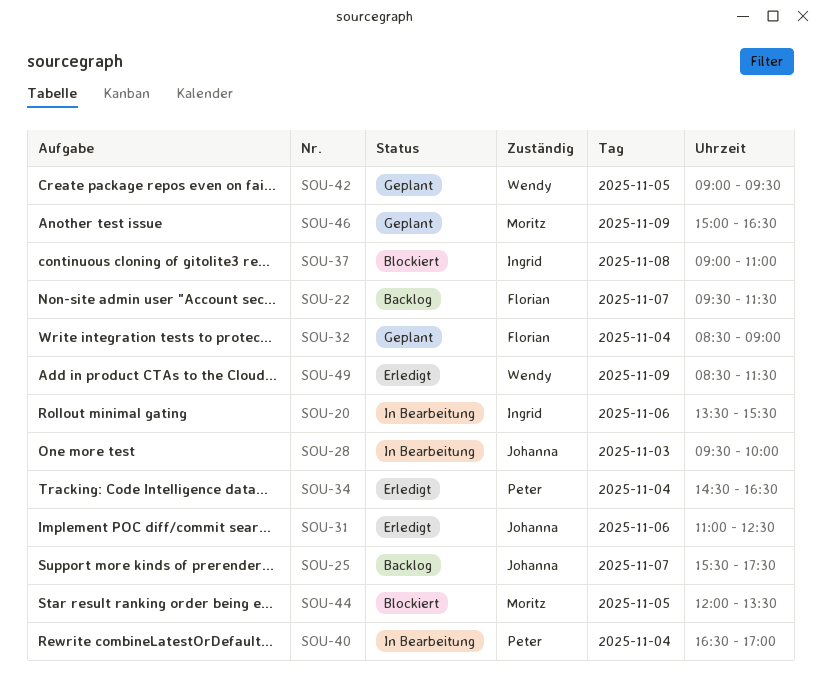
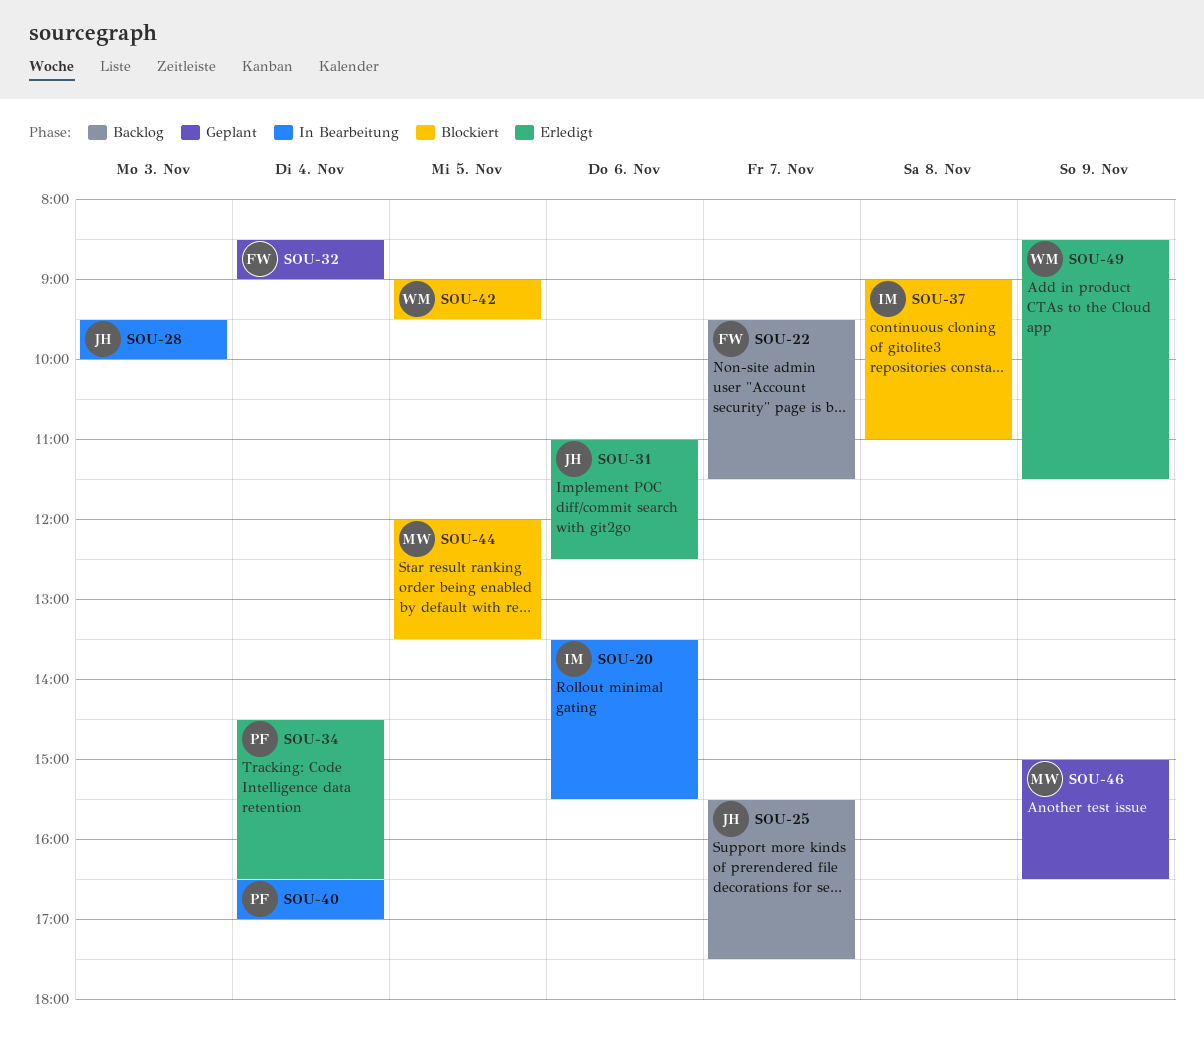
SOU-42, status: Geplant -> Blockiert

